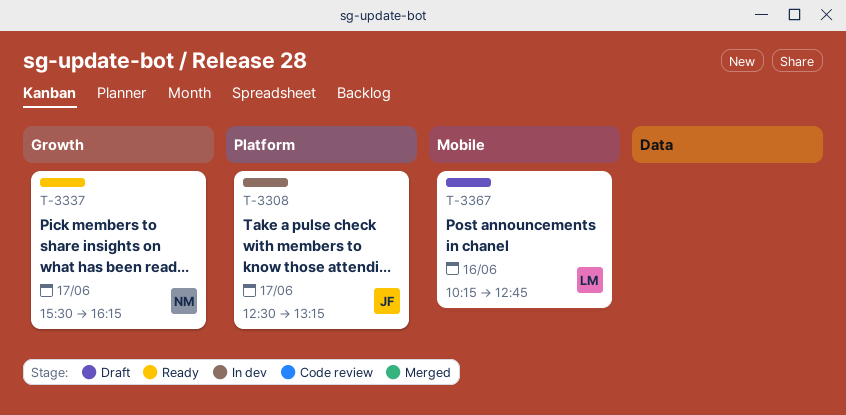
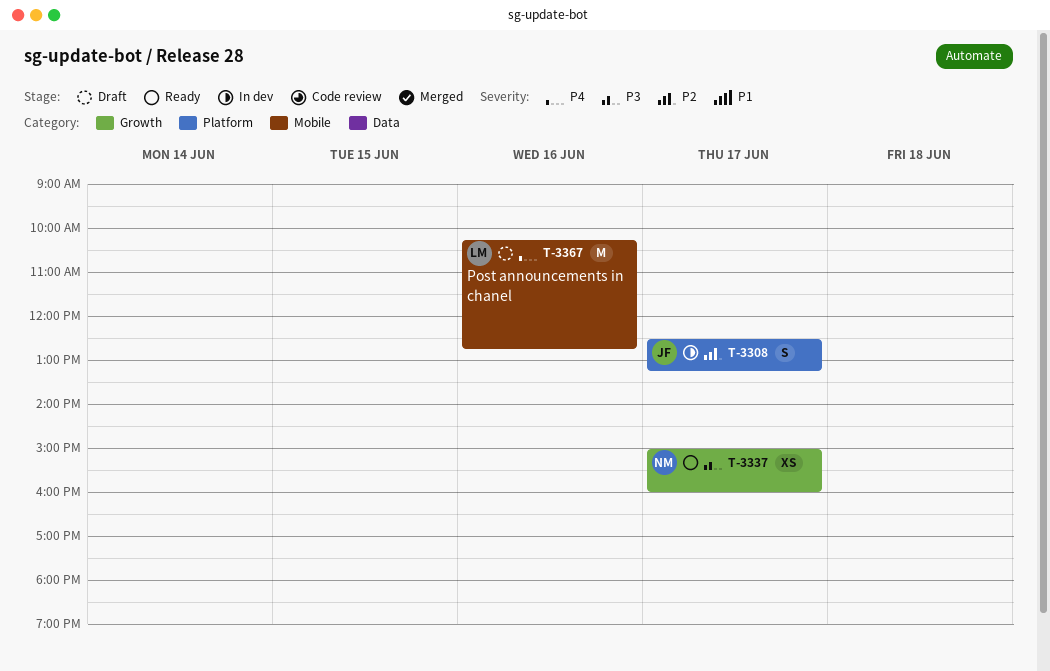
T-3337, begins: 15:30 -> 15:00
T-3337, ends: 16:15 -> 16:00

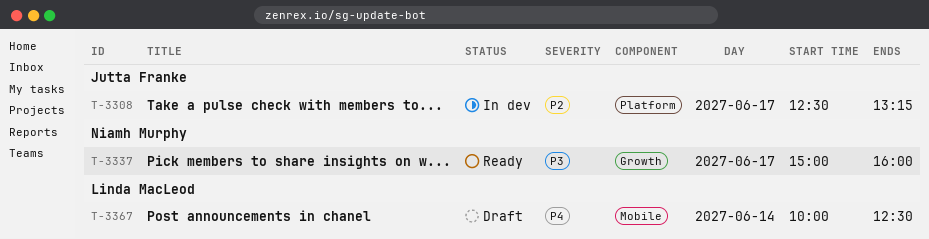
T-3367, day: Jun 16 -> Jun 14
T-3367, begins: 10:15 -> 10:00
T-3367, ends: 12:45 -> 12:30

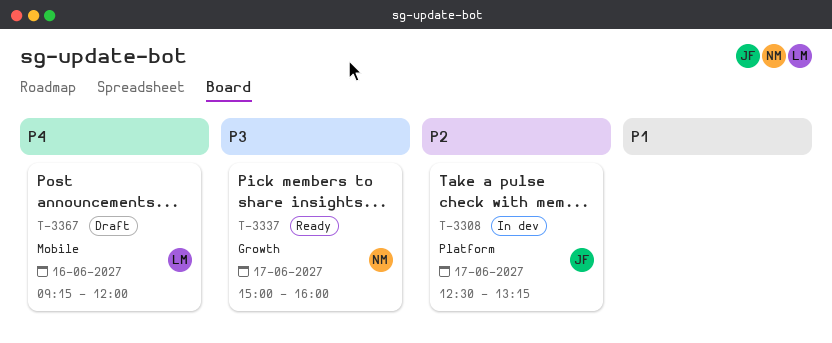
T-3367, day: Jun 14 -> Jun 16
T-3367, begins: 10:00 -> 09:15
T-3367, ends: 12:30 -> 12:00

